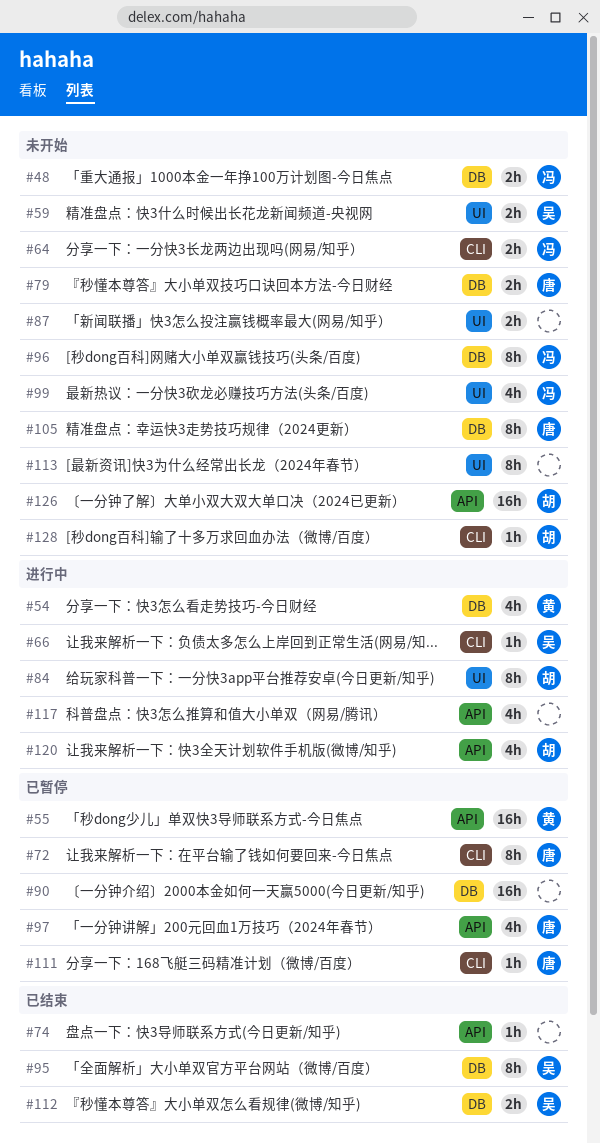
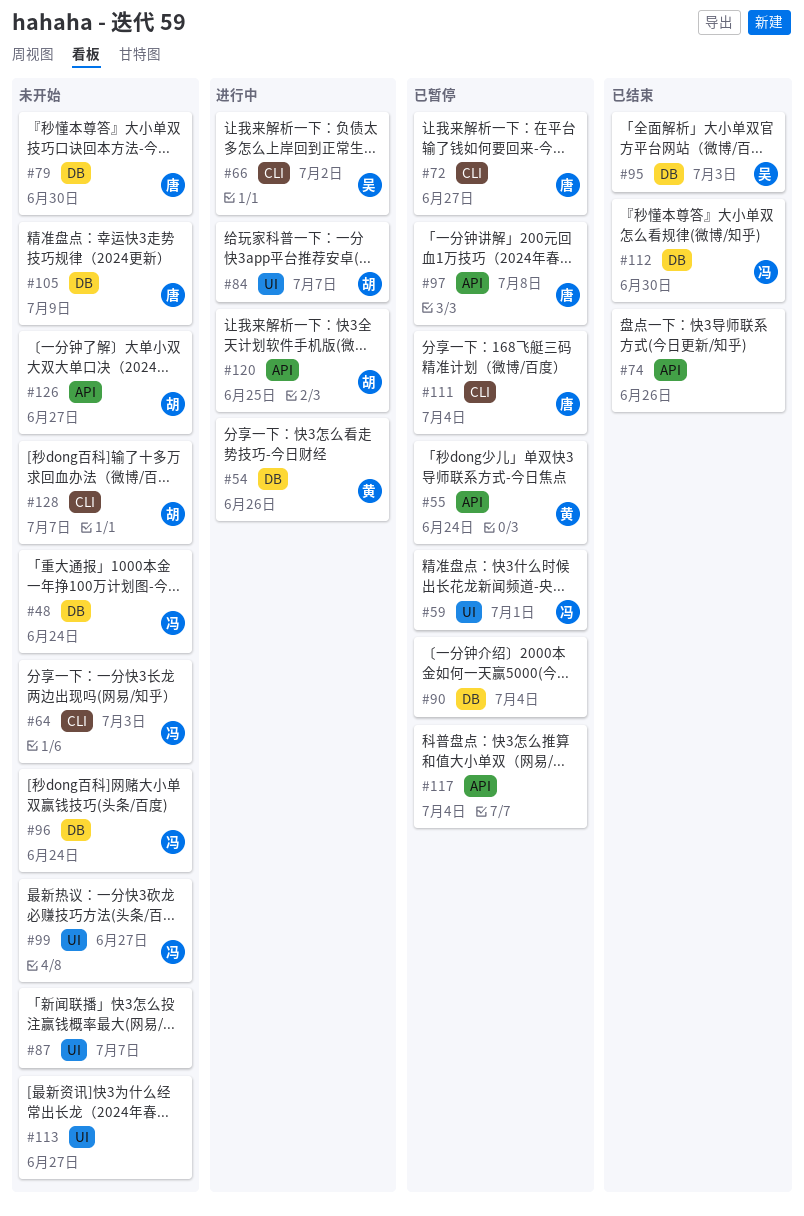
#59, status: 未开始 -> 已暂停
#59, owner: 吴 -> 冯
#112, owner: 吴 -> 冯
#117, status: 进行中 -> 已暂停

